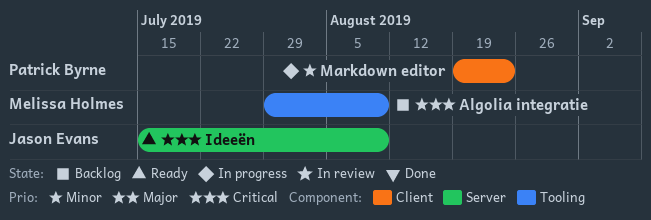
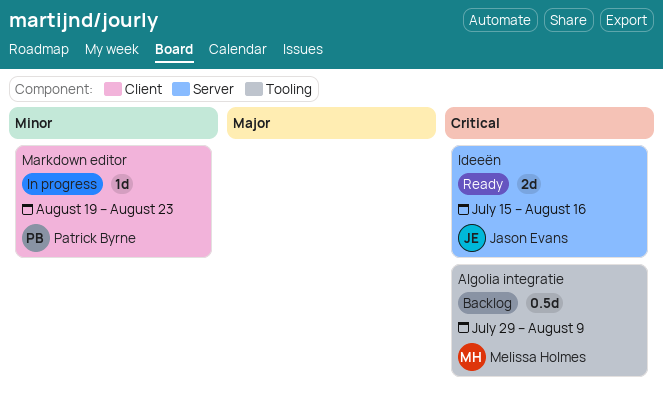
Ideeën, due: Aug 9 -> Aug 16

